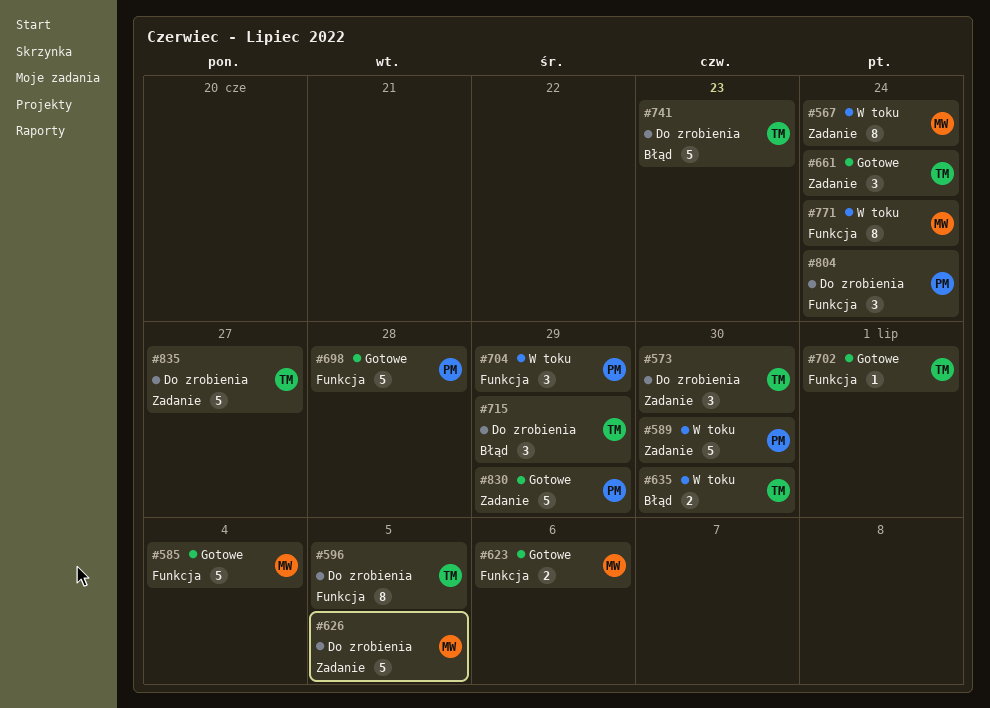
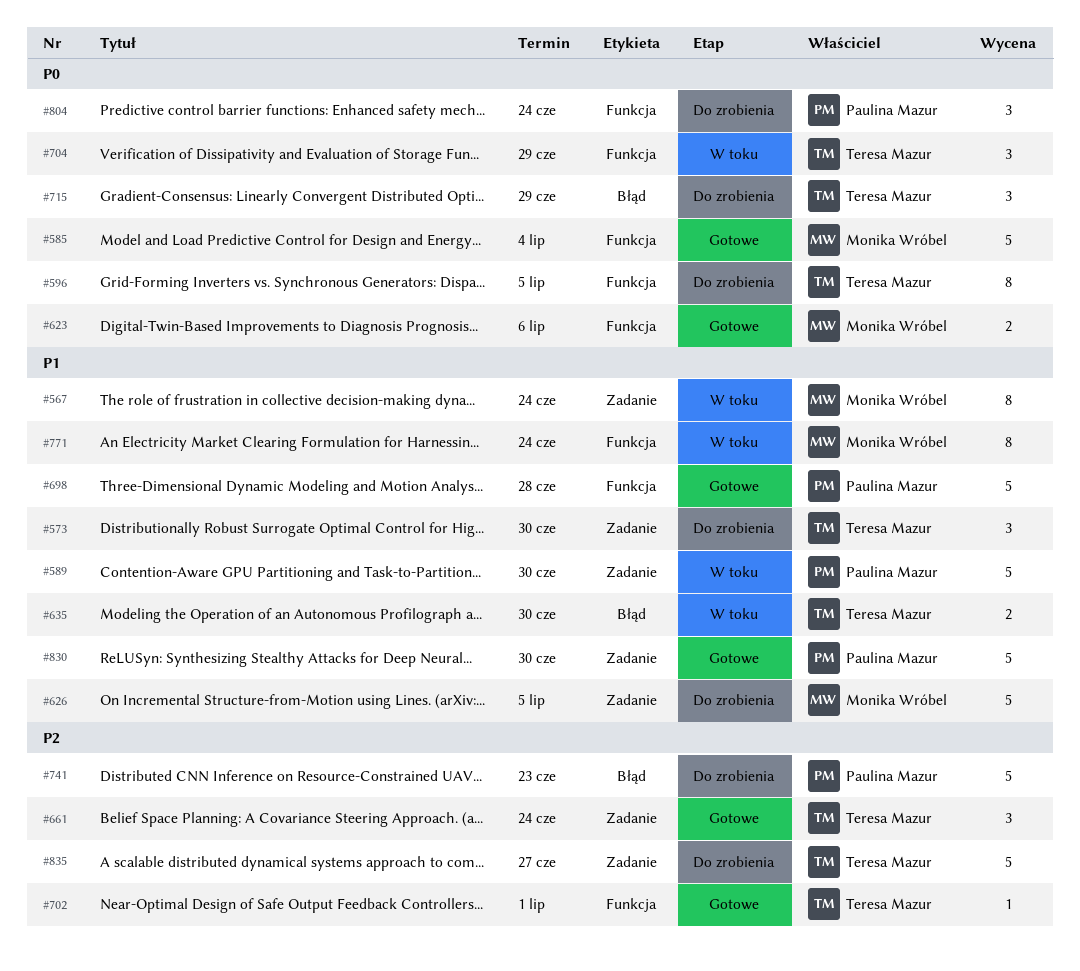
#704, owner: Paulina Mazur -> Teresa Mazur
#741, owner: Teresa Mazur -> Paulina Mazur
#830, due: Jun 29 -> Jun 30

